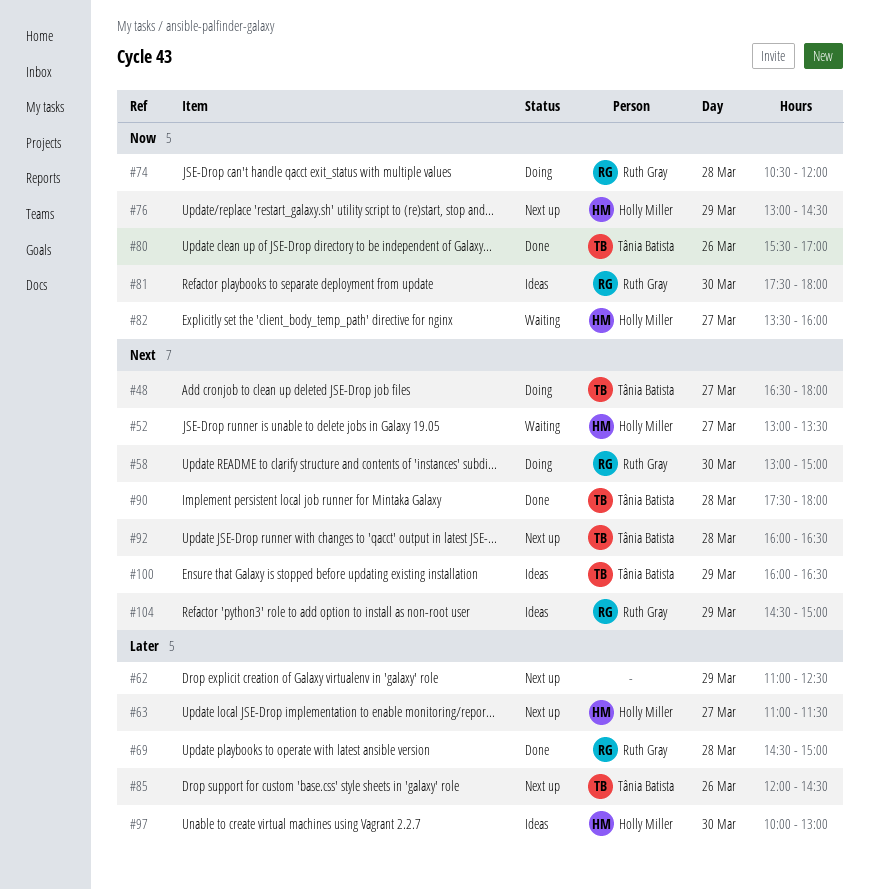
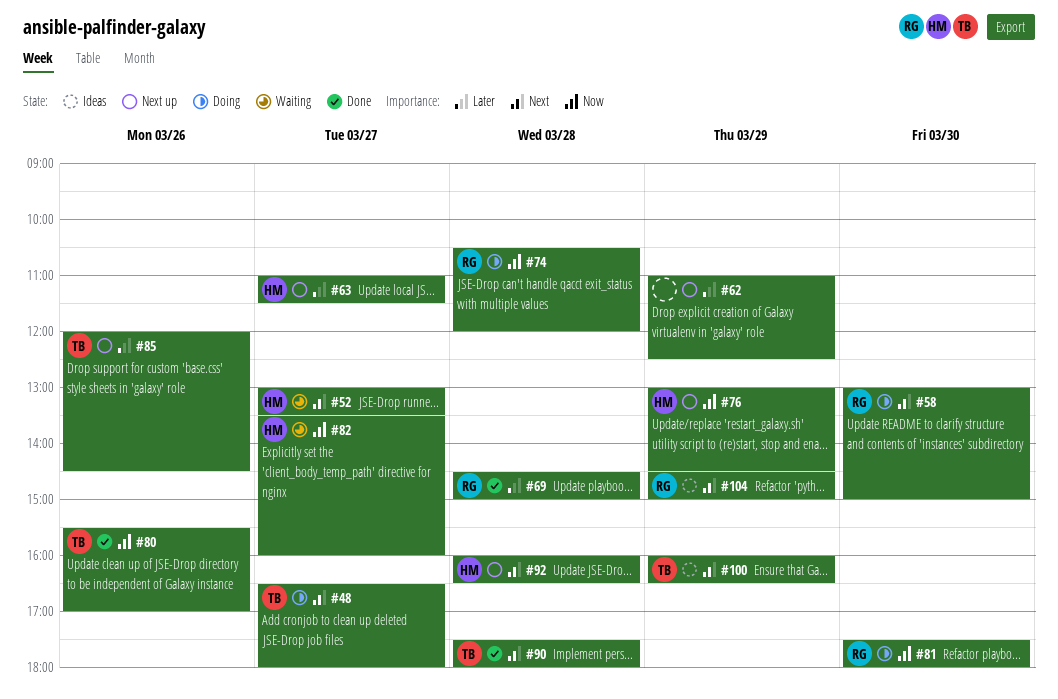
#81, status: Ideas -> Doing
#92, owner: Tânia Batista -> Holly Miller
#97: present -> none

